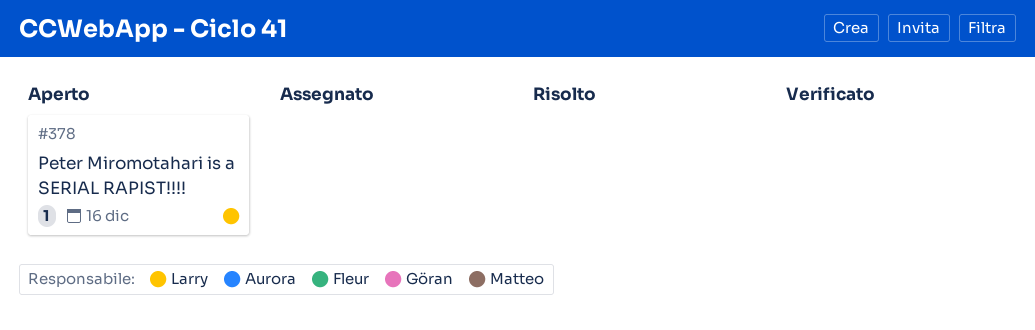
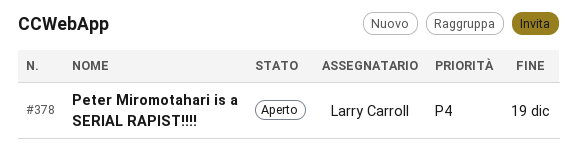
#378, due: Dec 16 -> Dec 19

